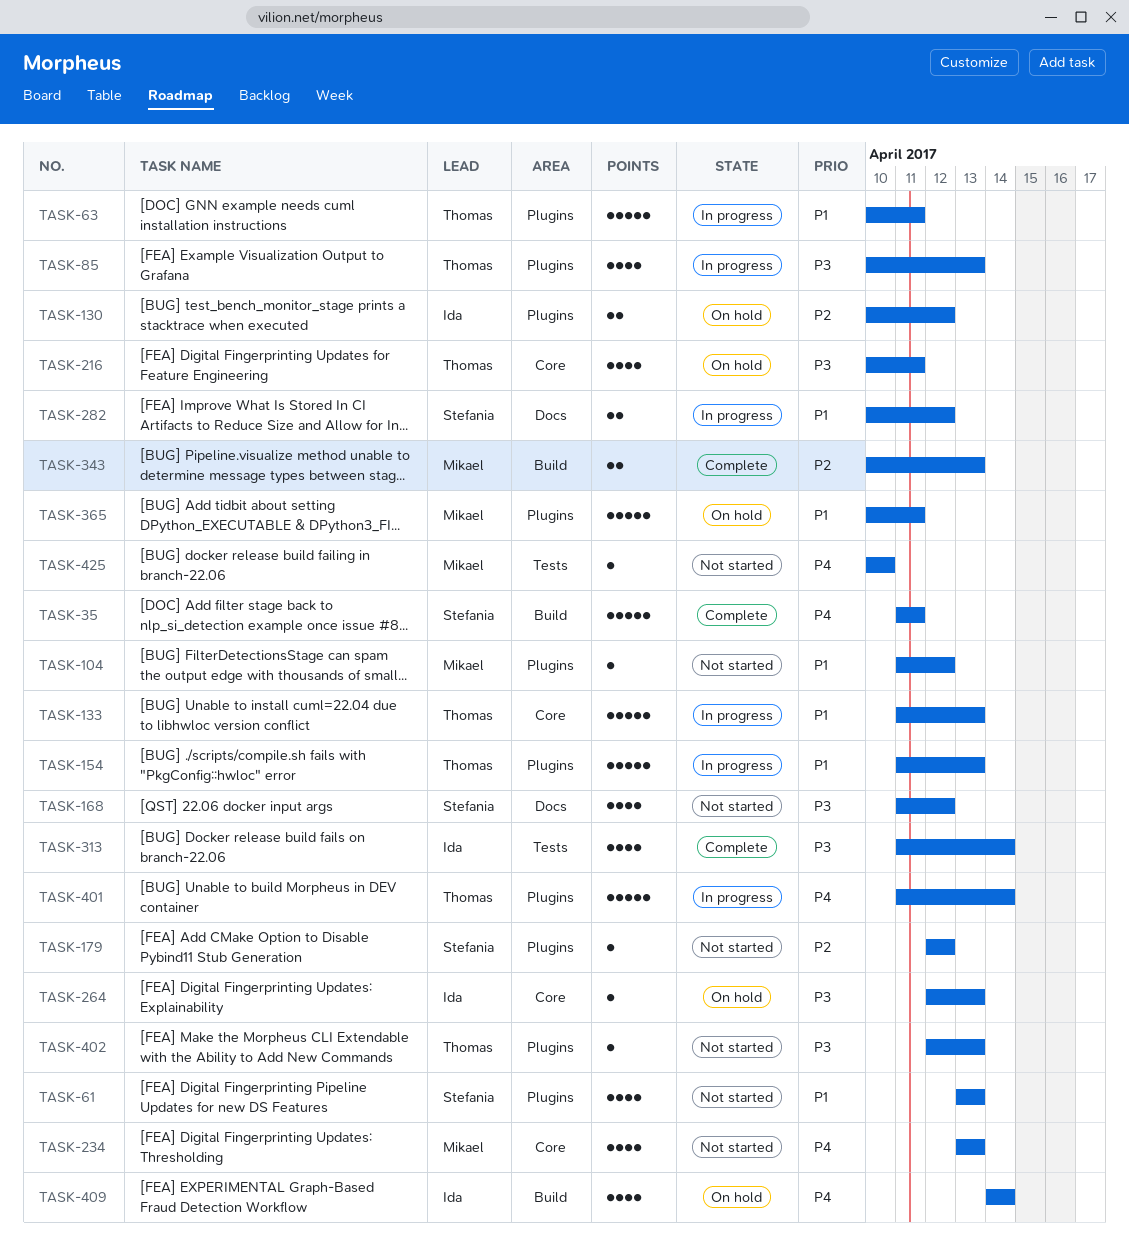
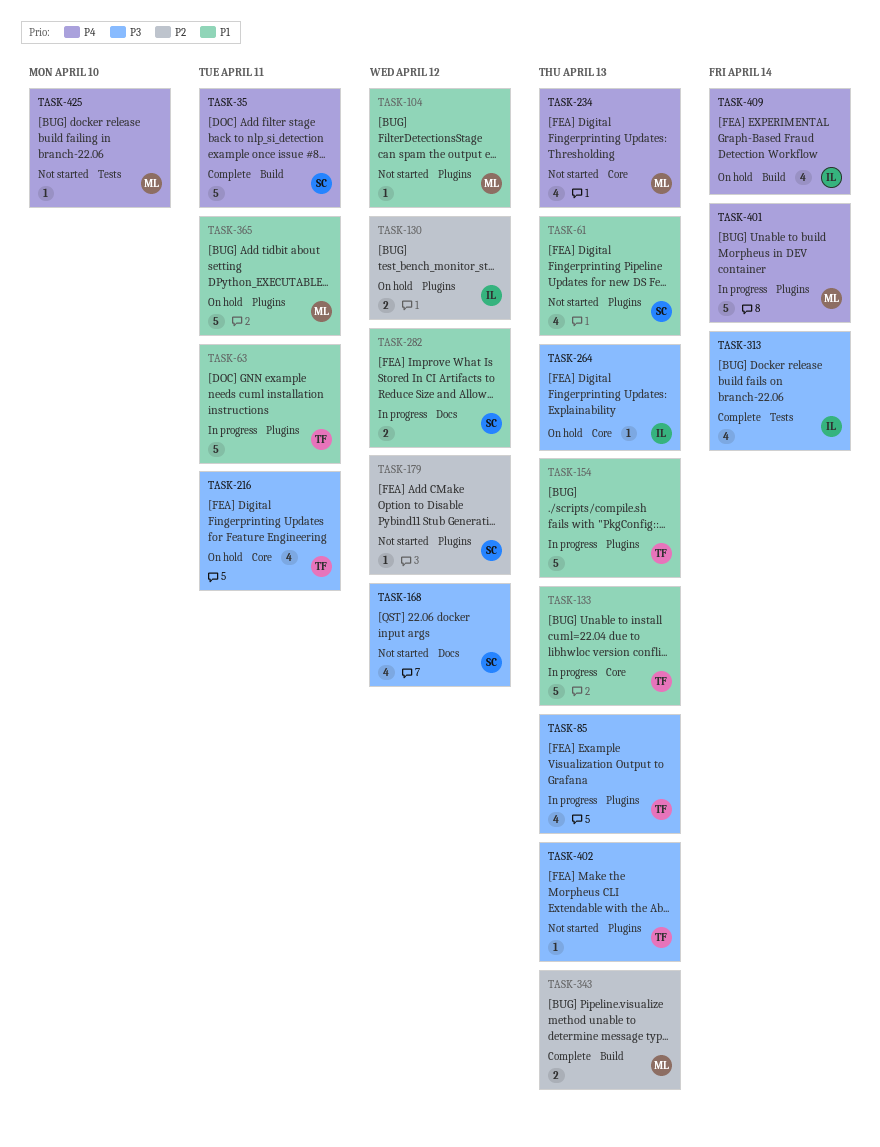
TASK-401, owner: Thomas -> Mikael

